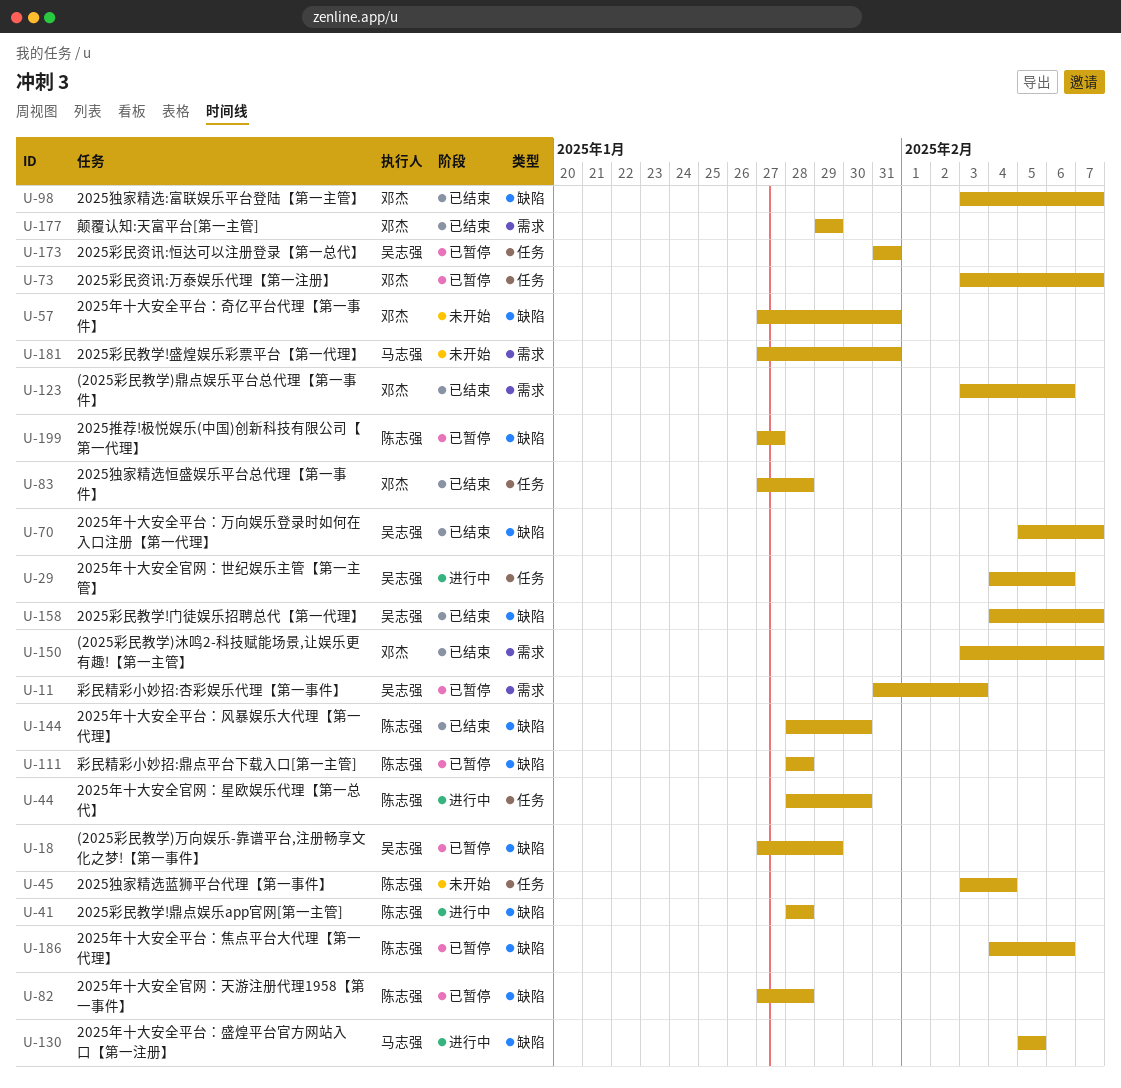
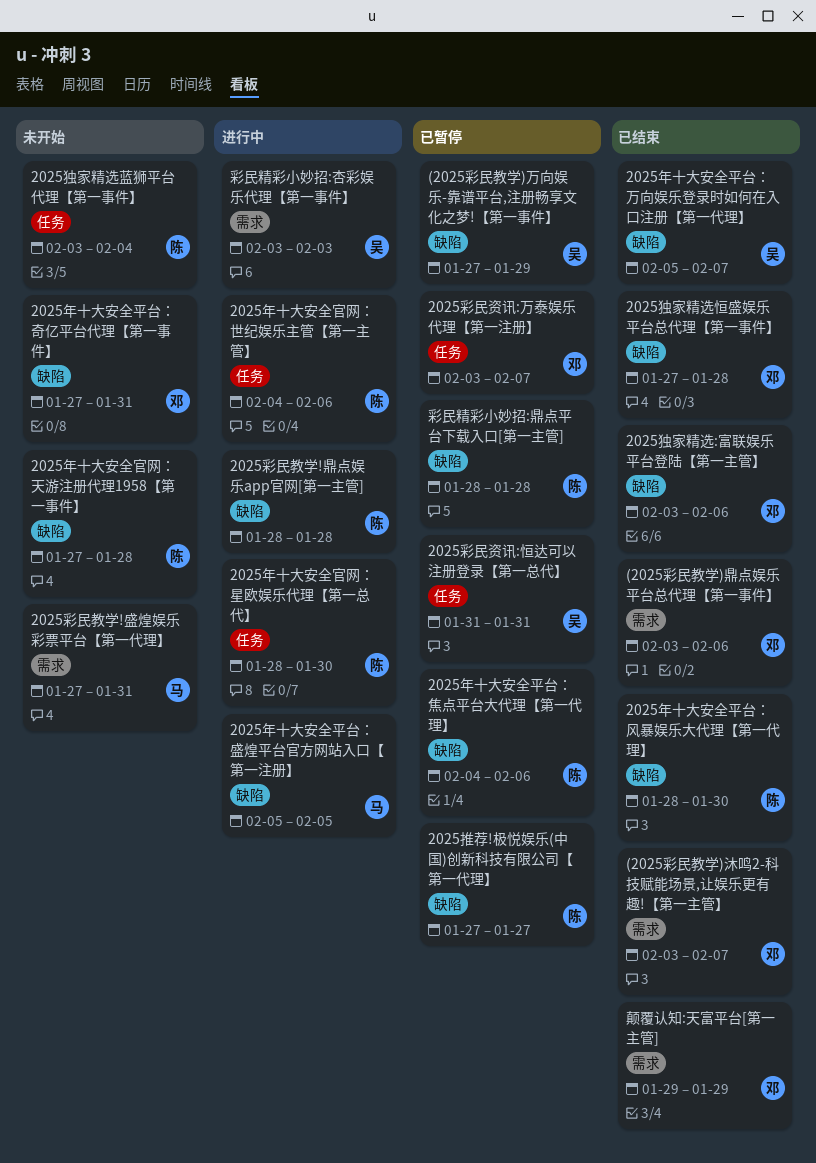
2025年十大安全官网：世纪娱乐主管【第一主管】, owner: 吴志强 -> 陈志强
2025年十大安全官网：天游注册代理1958【第一事件】, status: 已暂停 -> 未开始
2025彩民教学!门徒娱乐招聘总代【第一代理】: present -> none
2025独家精选:富联娱乐平台登陆【第一主管】, due: Feb 7 -> Feb 6
2025独家精选恒盛娱乐平台总代理【第一事件】, label: 任务 -> 缺陷
彩民精彩小妙招:杏彩娱乐代理【第一事件】, status: 已暂停 -> 进行中
彩民精彩小妙招:杏彩娱乐代理【第一事件】, start: Jan 31 -> Feb 3

